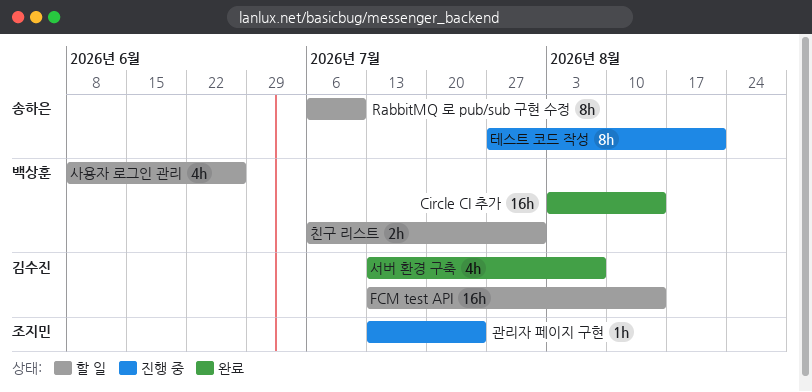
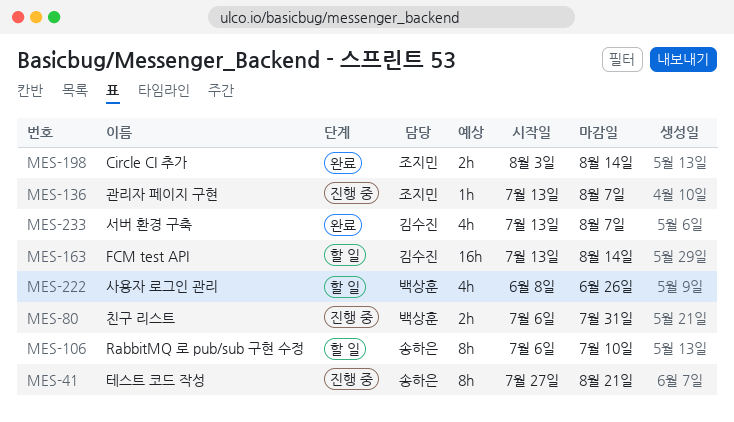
Circle CI 추가, owner: 백상훈 -> 조지민
Circle CI 추가, estimate: 16h -> 2h
관리자 페이지 구현, due: Jul 24 -> Aug 7
친구 리스트, status: 할 일 -> 진행 중

